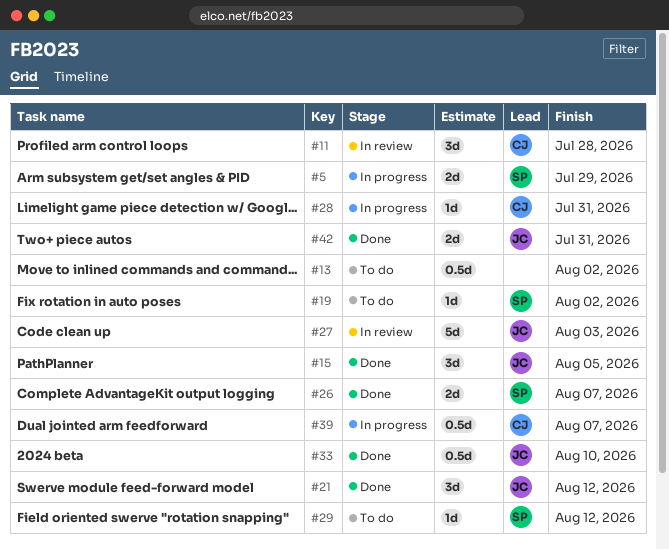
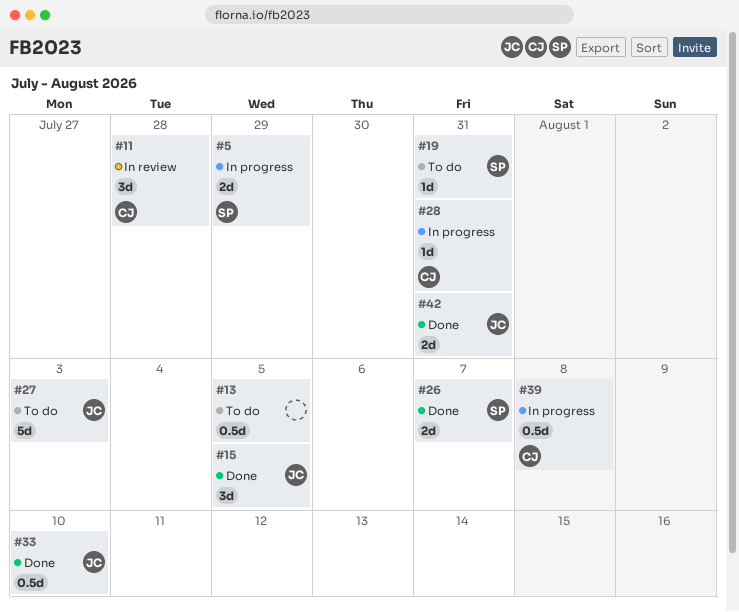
#13, due: Aug 2 -> Aug 5
#19, due: Aug 2 -> Jul 31
#21: present -> none
#27, status: In review -> To do
#29: present -> none
#39, due: Aug 7 -> Aug 8

